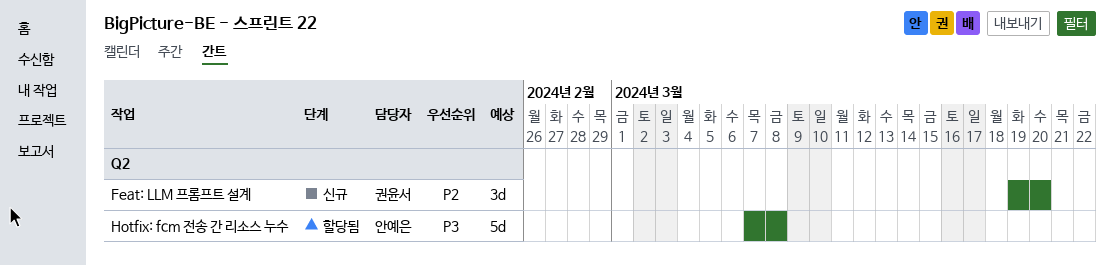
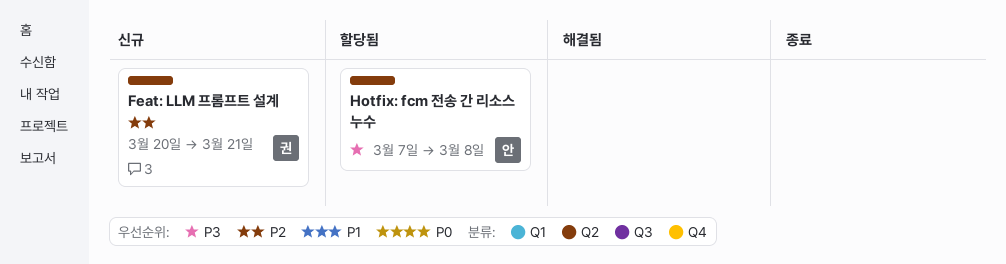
Feat: LLM 프롬프트 설계, start: Mar 19 -> Mar 20
Feat: LLM 프롬프트 설계, due: Mar 20 -> Mar 21

